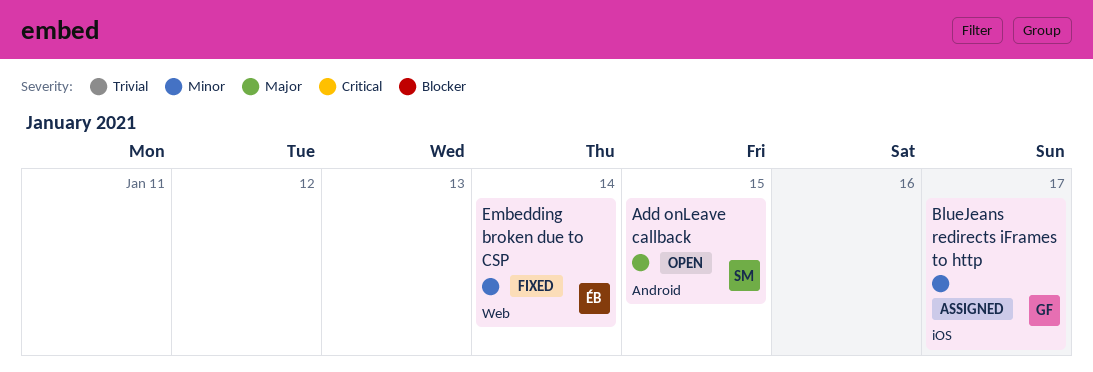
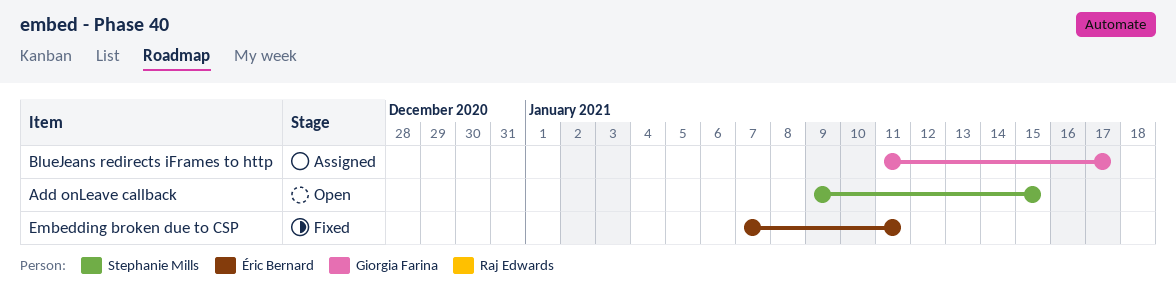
Embedding broken due to CSP, due: Jan 14 -> Jan 11

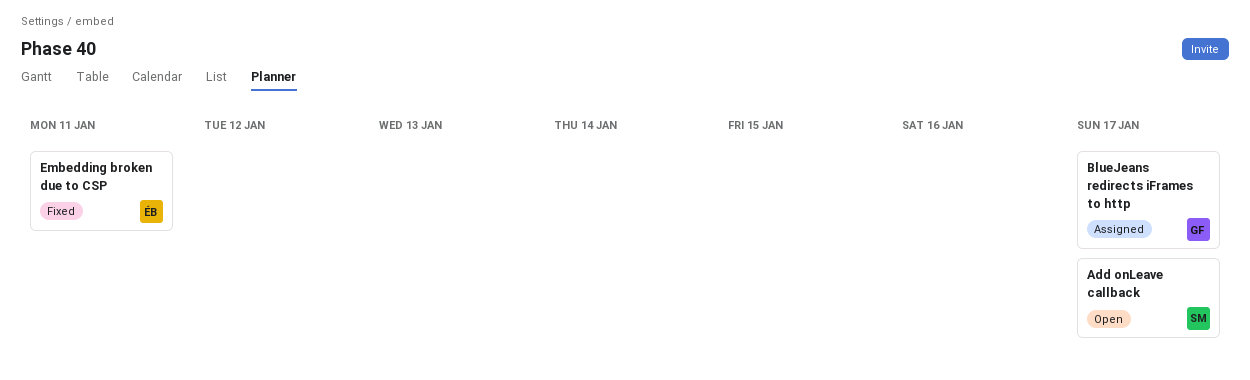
Add onLeave callback, due: Jan 15 -> Jan 17

